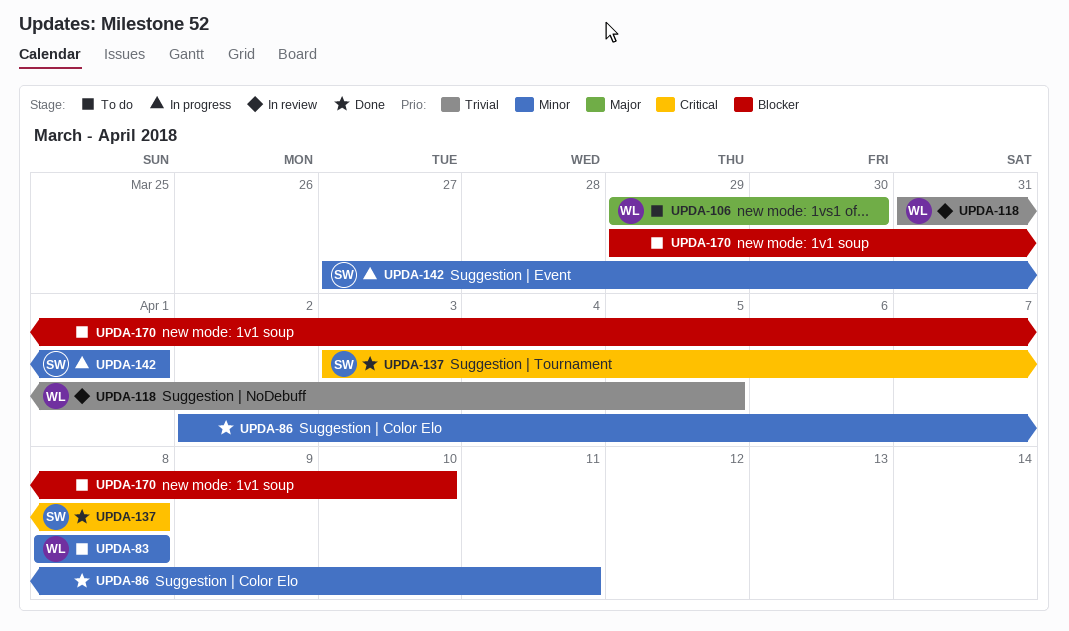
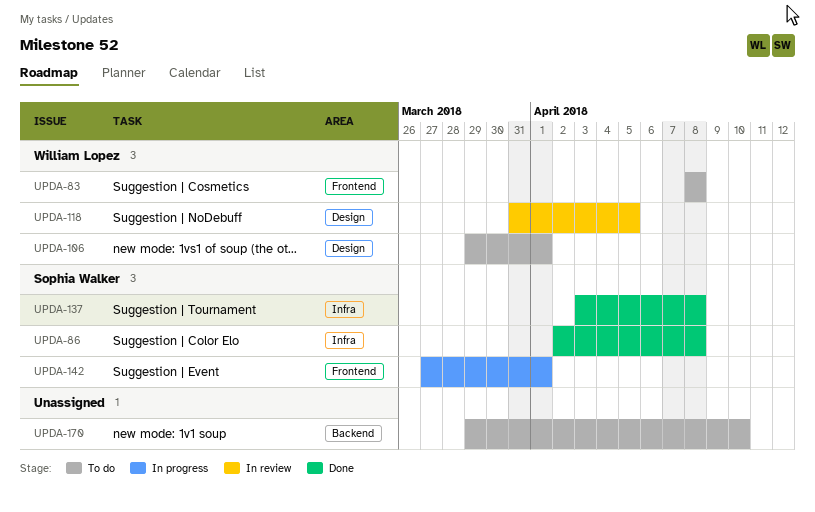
UPDA-86, owner: none -> Sophia Walker
UPDA-86, due: Apr 11 -> Apr 8
UPDA-106, due: Mar 30 -> Apr 1

